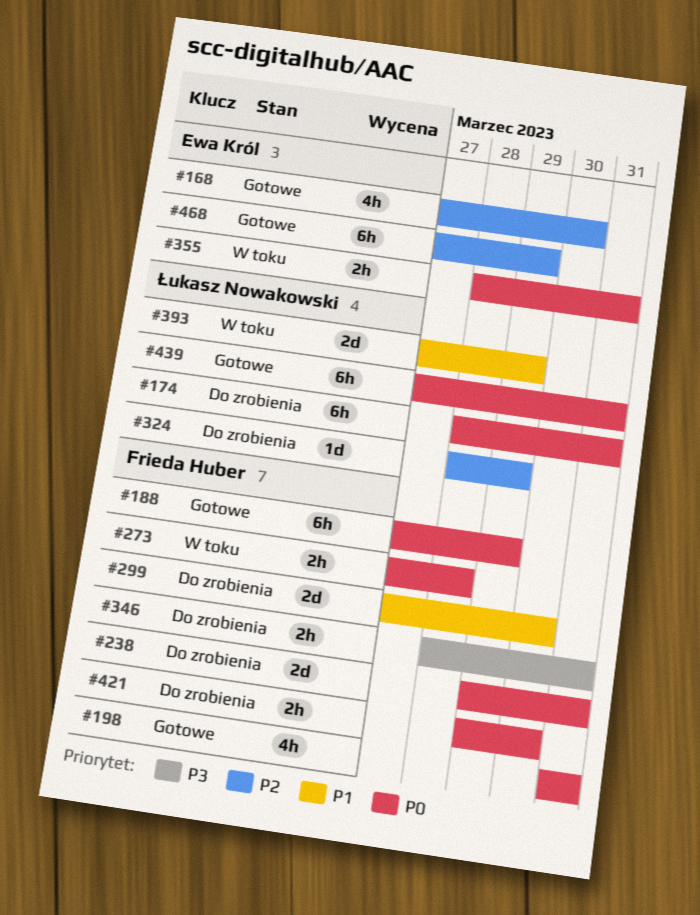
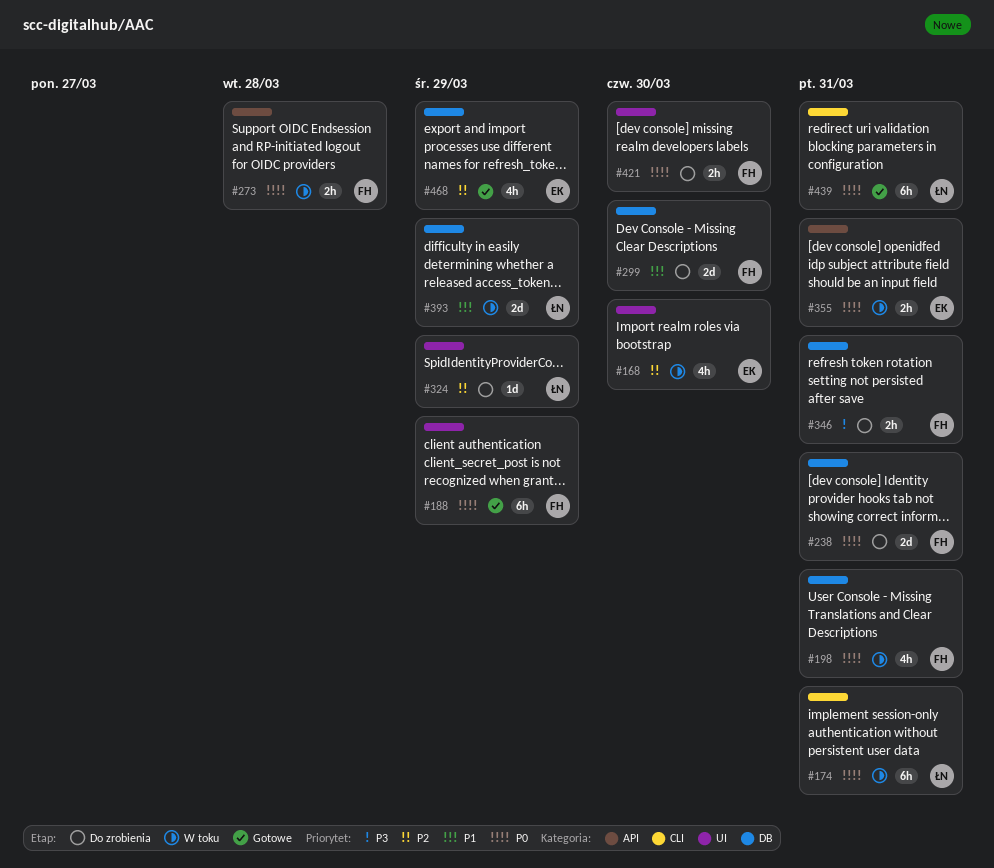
#168, status: Gotowe -> W toku
#174, status: Do zrobienia -> W toku
#198, status: Gotowe -> W toku
#468, estimate: 6h -> 4h

